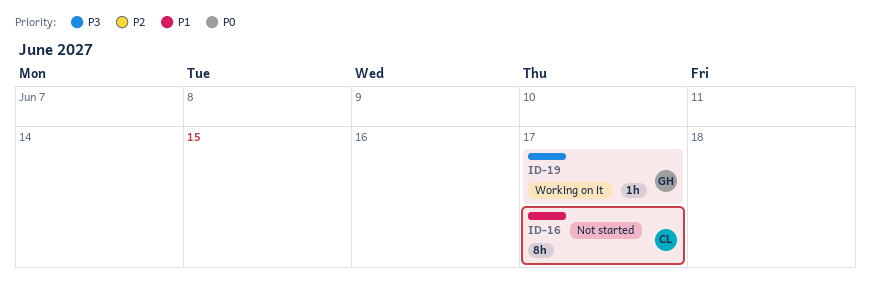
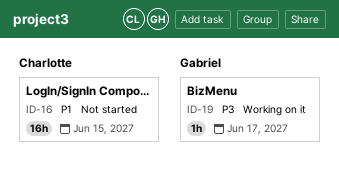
ID-16, estimate: 8h -> 16h
ID-16, due: Jun 17 -> Jun 15

